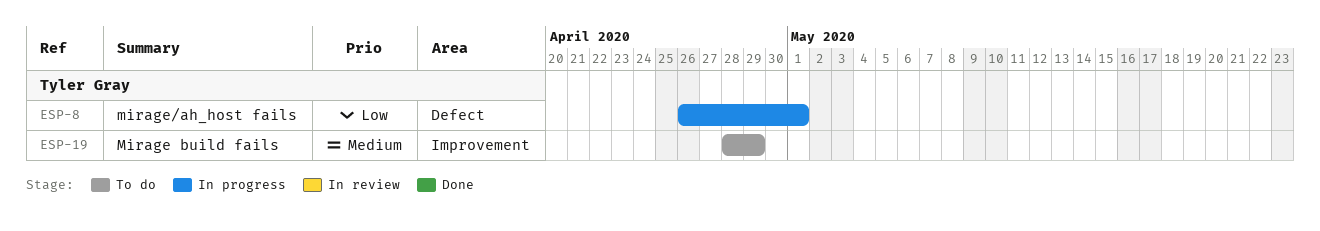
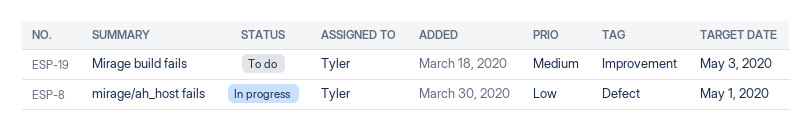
ESP-19, due: Apr 29 -> May 3

